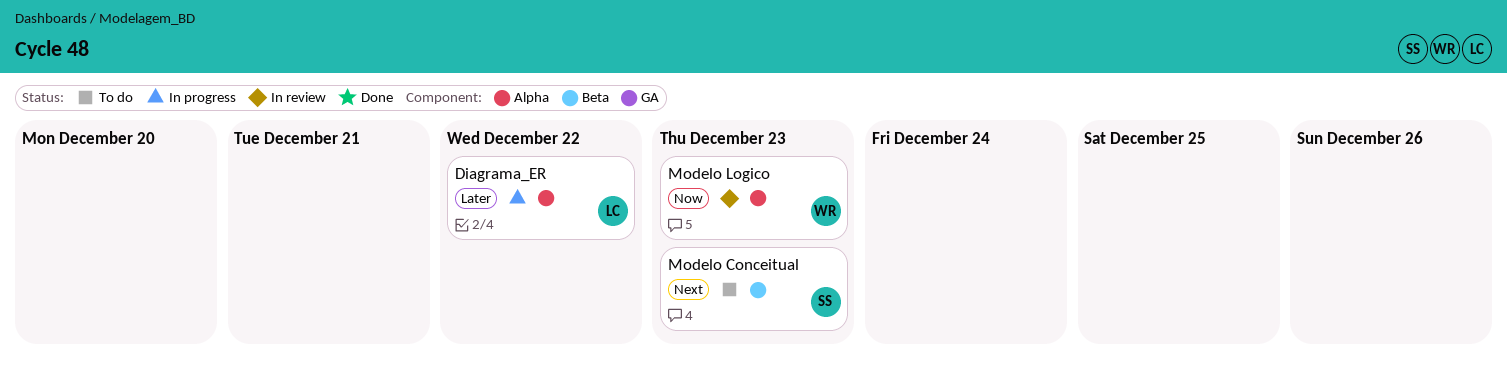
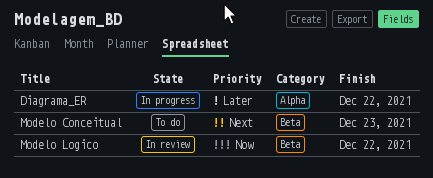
Modelo Logico, label: Alpha -> Beta
Modelo Logico, due: Dec 23 -> Dec 22

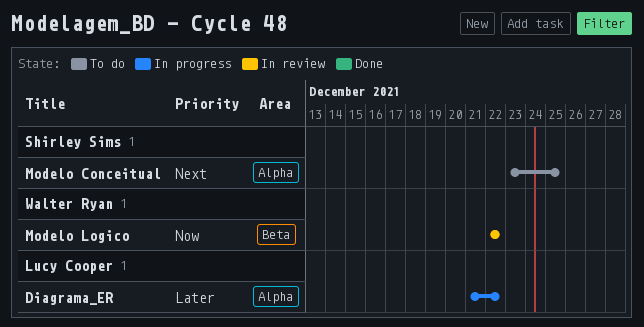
Modelo Conceitual, label: Beta -> Alpha
Modelo Conceitual, due: Dec 23 -> Dec 25

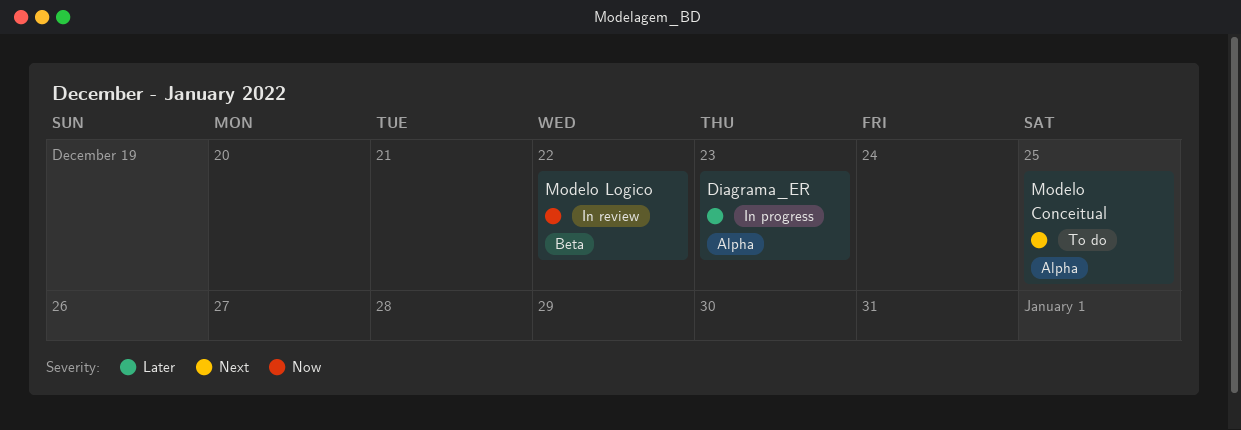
Diagrama_ER, due: Dec 22 -> Dec 23

